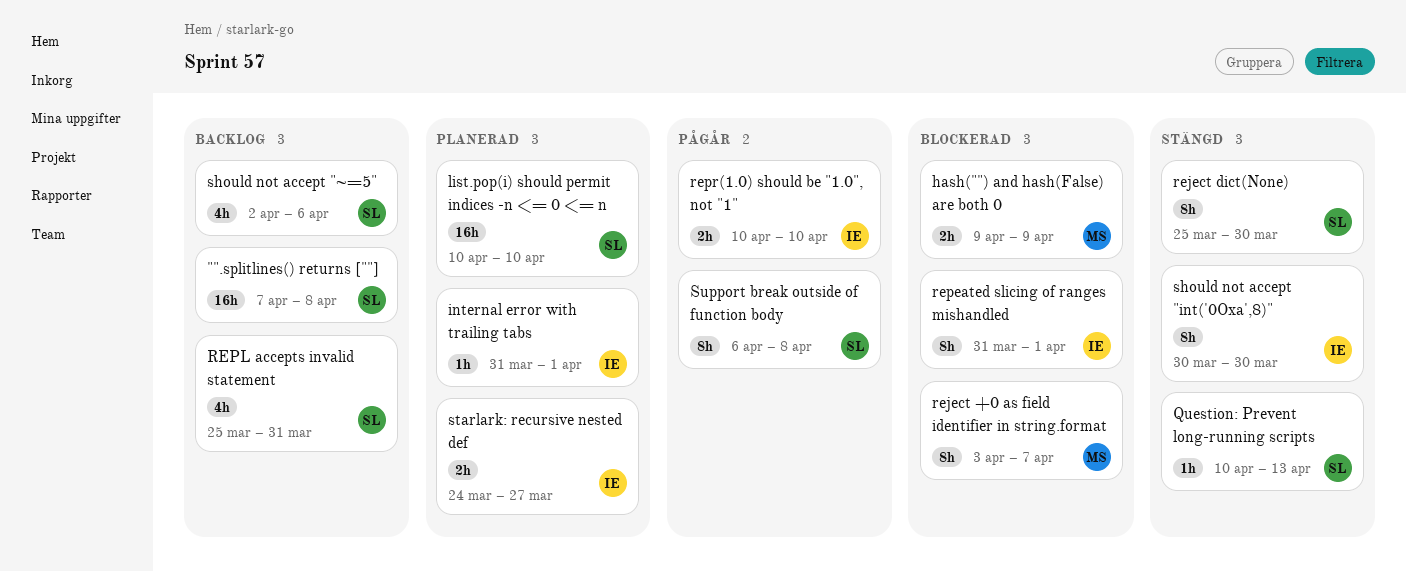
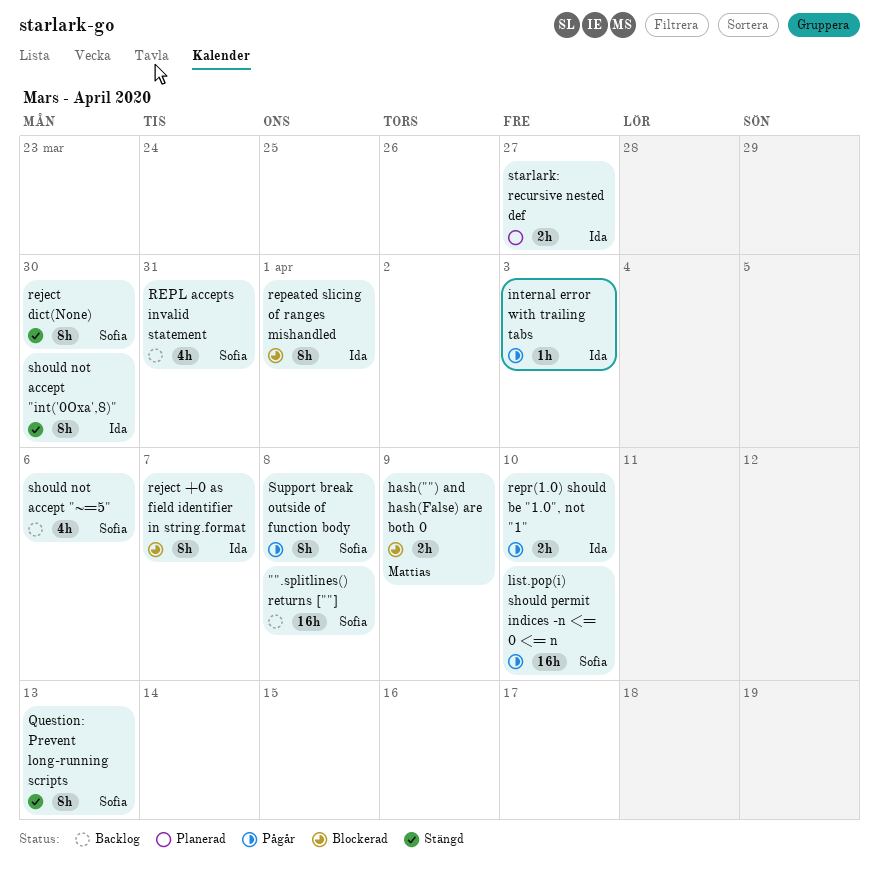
internal error with trailing tabs, status: Planerad -> Pågår
internal error with trailing tabs, due: Apr 1 -> Apr 3
list.pop(i) should permit indices -n <= 0 <= n, status: Planerad -> Pågår
Question: Prevent long-running scripts, estimate: 1h -> 8h
reject +0 as field identifier in string.format, owner: Mattias -> Ida

